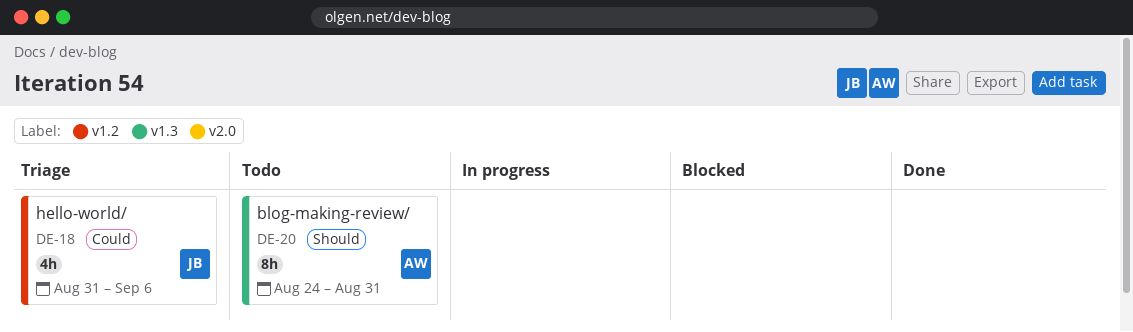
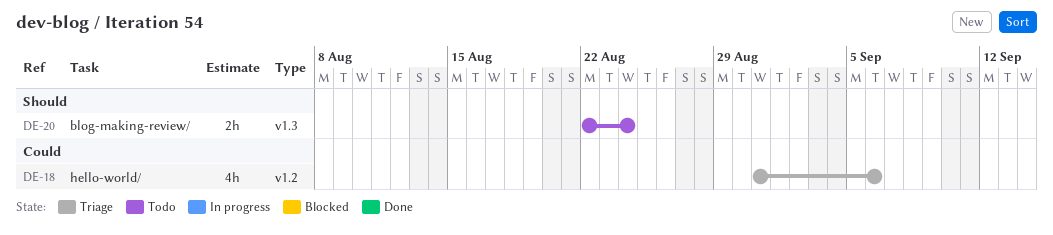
DE-20, estimate: 8h -> 2h
DE-20, start: Aug 24 -> Aug 22
DE-20, due: Aug 31 -> Aug 24

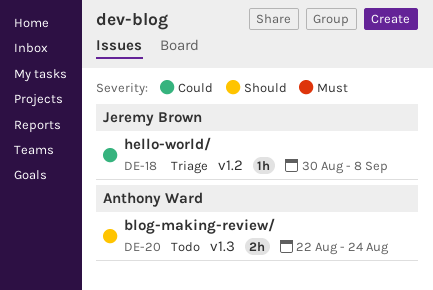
DE-18, estimate: 4h -> 1h
DE-18, start: Aug 31 -> Aug 30
DE-18, due: Sep 6 -> Sep 8

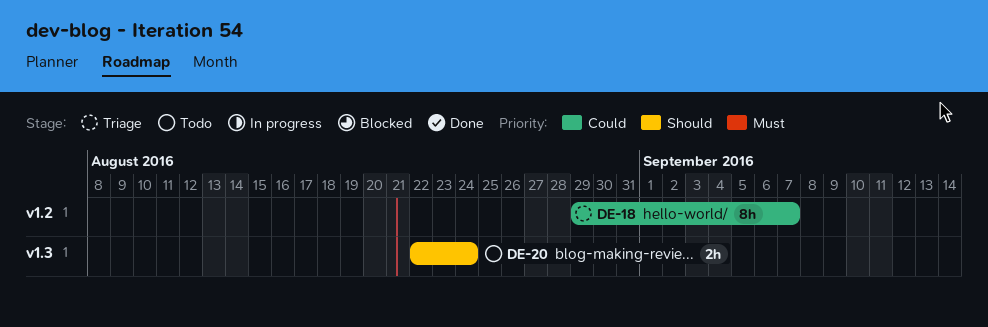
DE-18, estimate: 1h -> 8h
DE-18, start: Aug 30 -> Aug 29
DE-18, due: Sep 8 -> Sep 7

